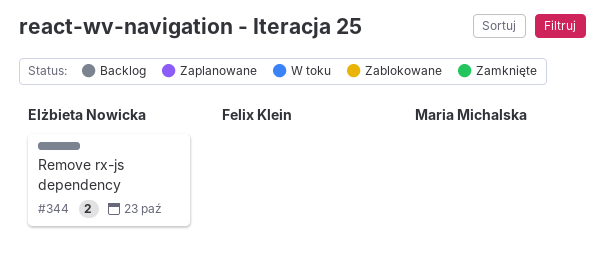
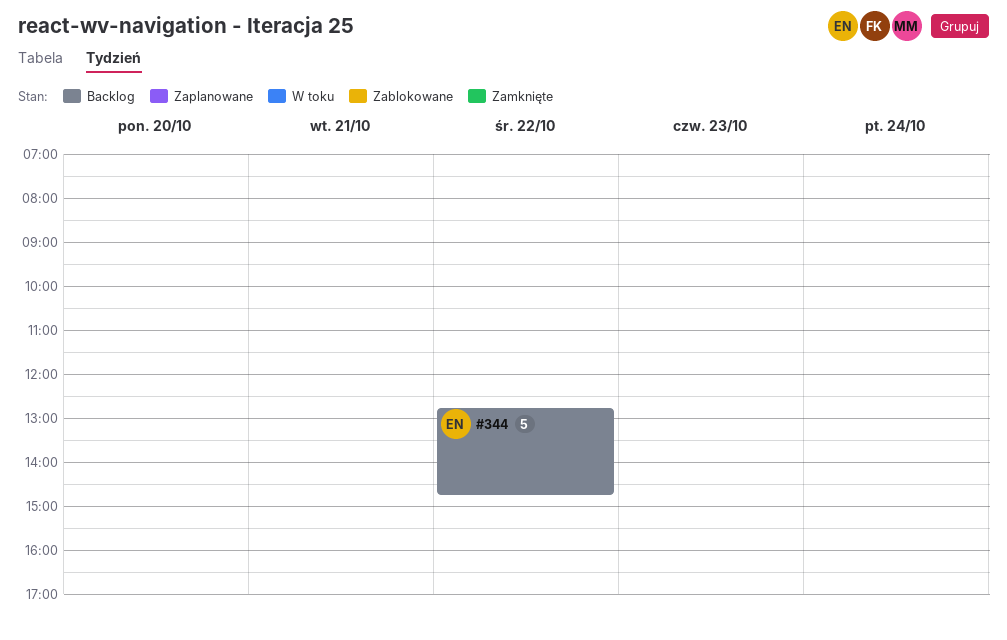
#344, estimate: 2 -> 5
#344, day: Oct 23 -> Oct 22

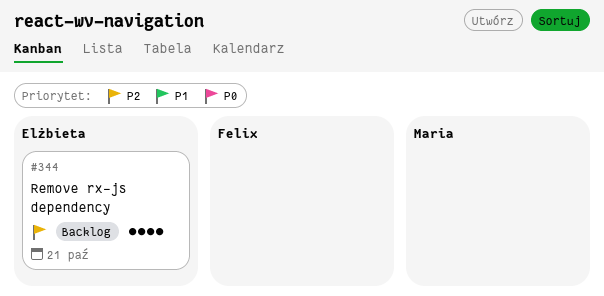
#344, estimate: 5 -> 4
#344, day: Oct 22 -> Oct 21

